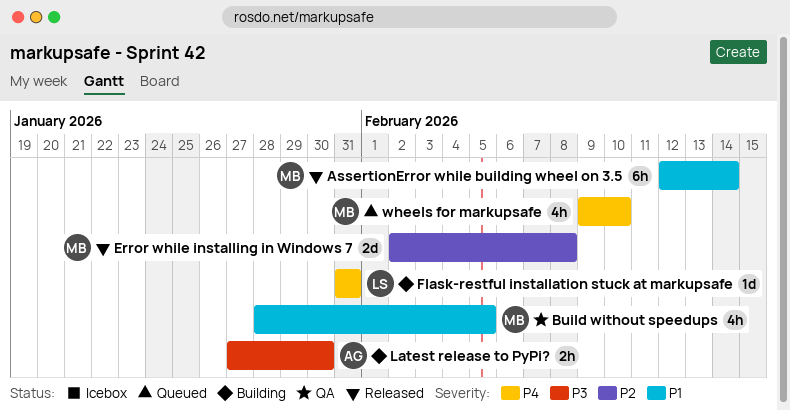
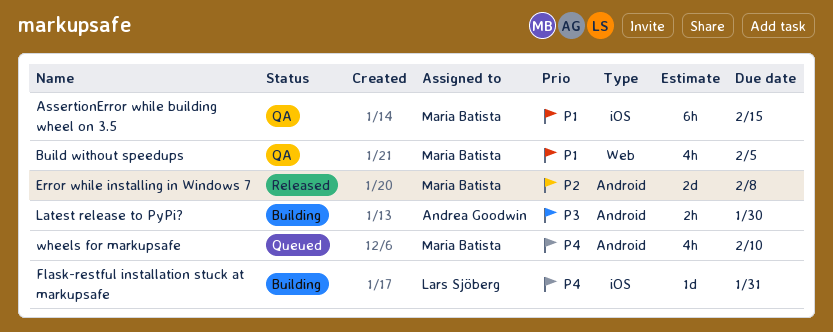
AssertionError while building wheel on 3.5, status: Released -> QA
AssertionError while building wheel on 3.5, due: Feb 14 -> Feb 15

